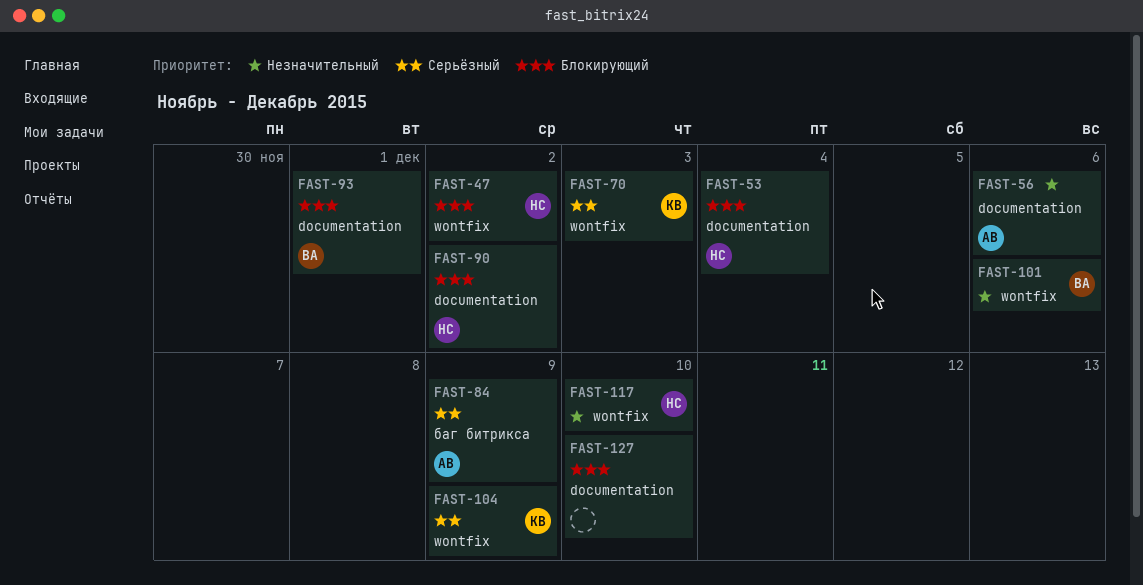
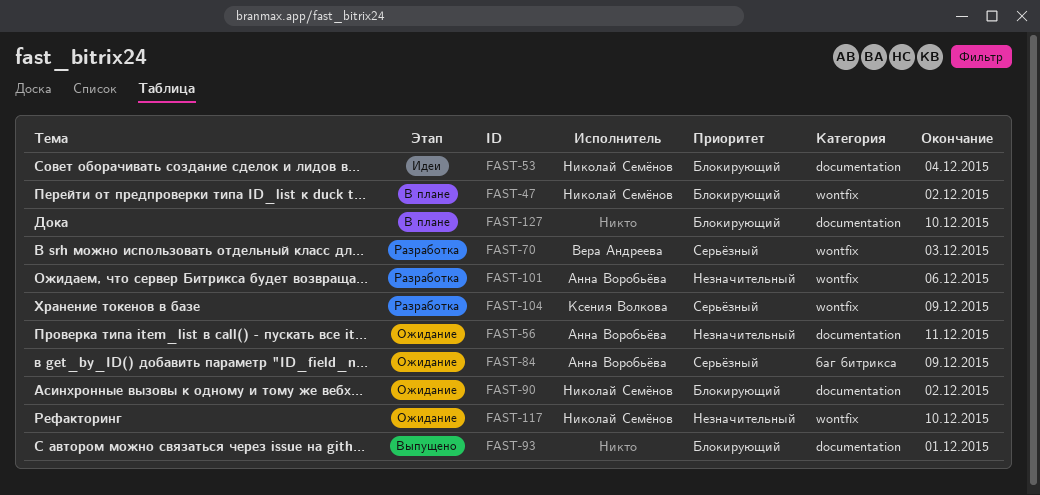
FAST-56, due: Dec 6 -> Dec 11
FAST-70, owner: Ксения Волкова -> Вера Андреева
FAST-93, owner: Вера Андреева -> none
FAST-101, owner: Вера Андреева -> Анна Воробьёва

